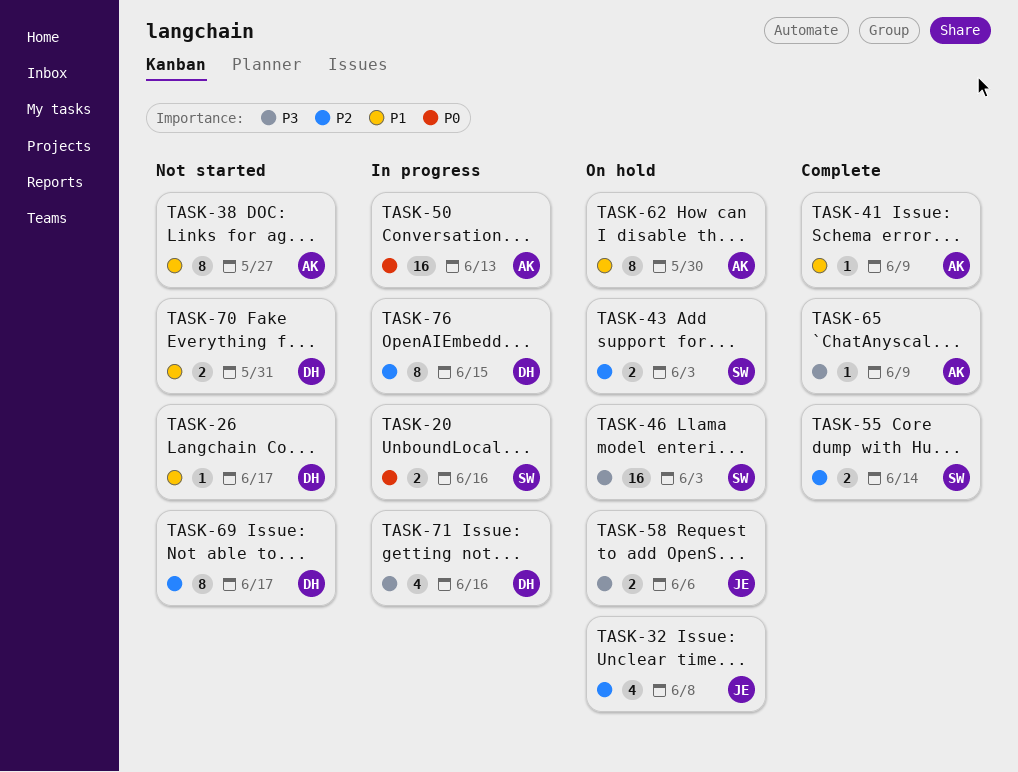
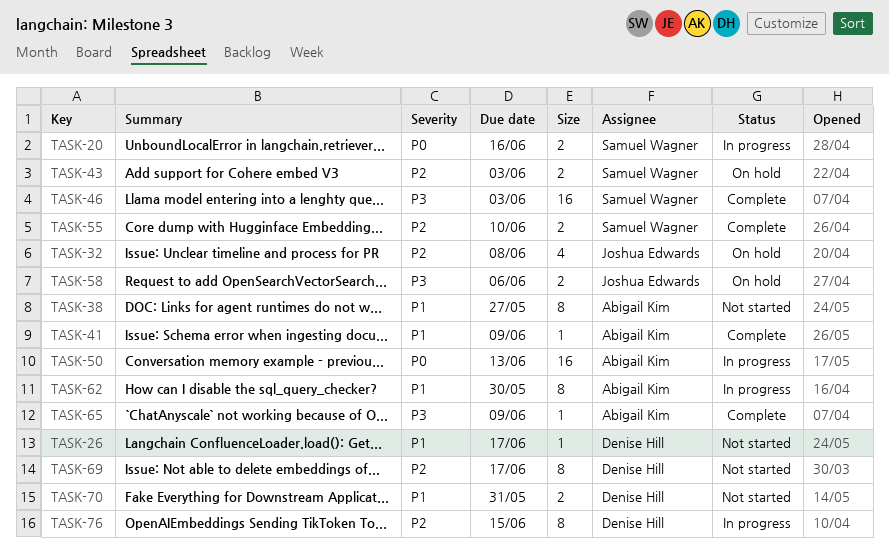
TASK-46, status: On hold -> Complete
TASK-55, due: Jun 14 -> Jun 10
TASK-62, status: On hold -> In progress
TASK-71: present -> none

